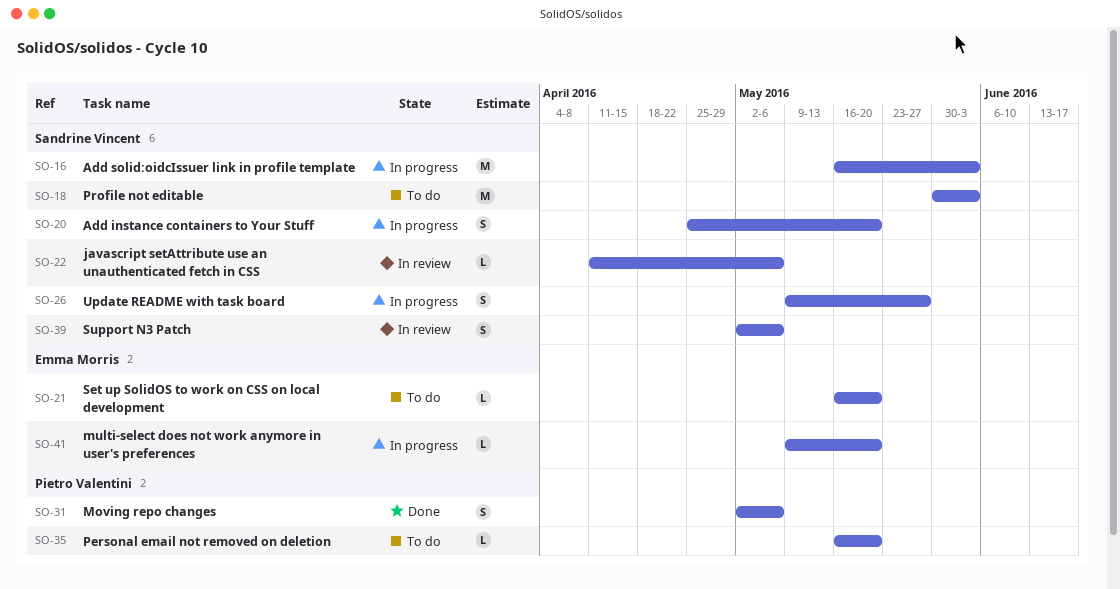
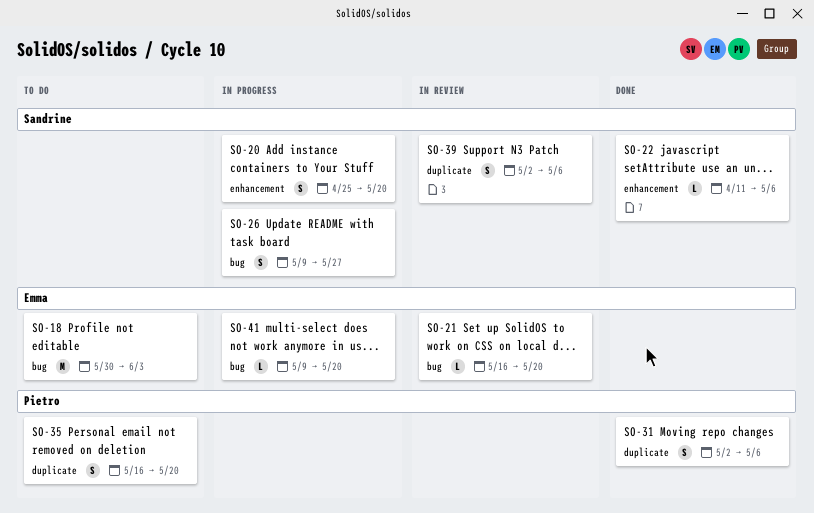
SO-16: present -> none
SO-18, owner: Sandrine Vincent -> Emma Morris
SO-21, status: To do -> In review
SO-22, status: In review -> Done
SO-35, estimate: L -> S

